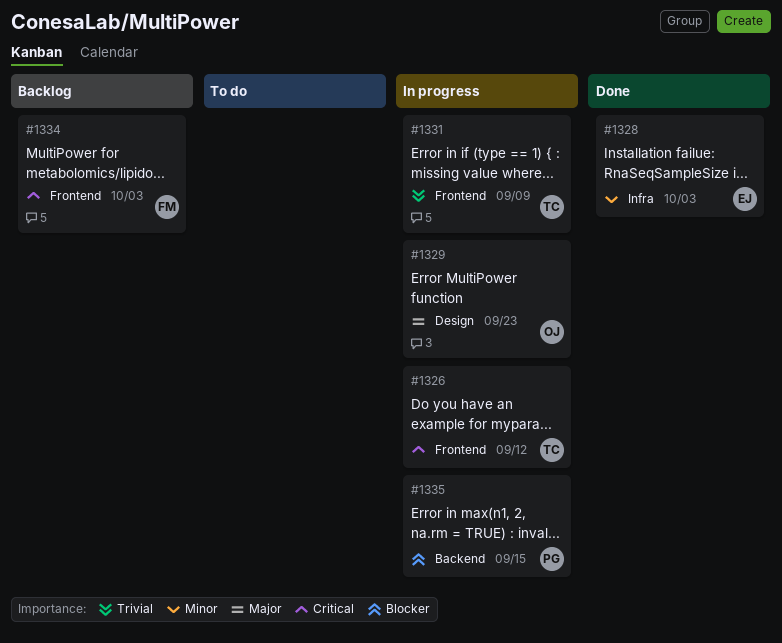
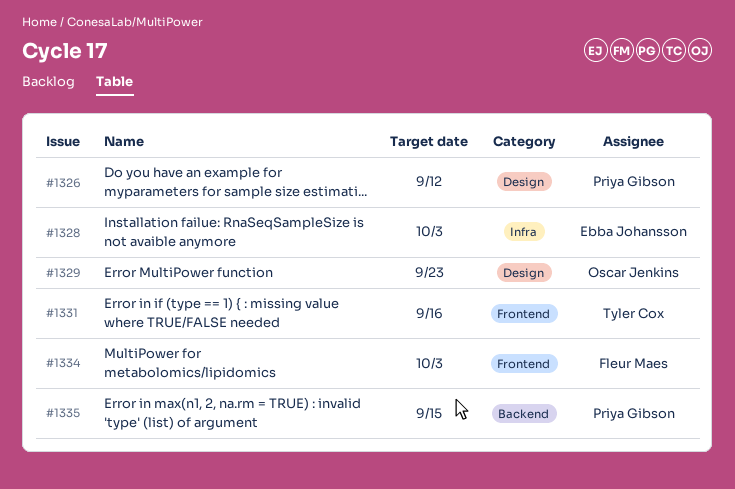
#1326, owner: Tyler Cox -> Priya Gibson
#1326, label: Frontend -> Design
#1331, due: Sep 9 -> Sep 16

